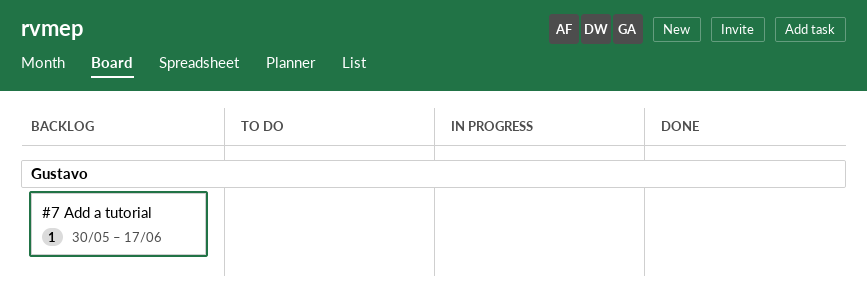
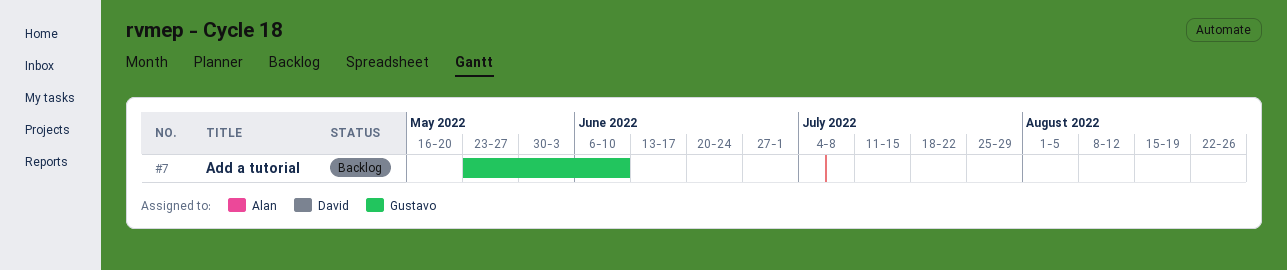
#7, start: May 30 -> May 23
#7, due: Jun 17 -> Jun 10

